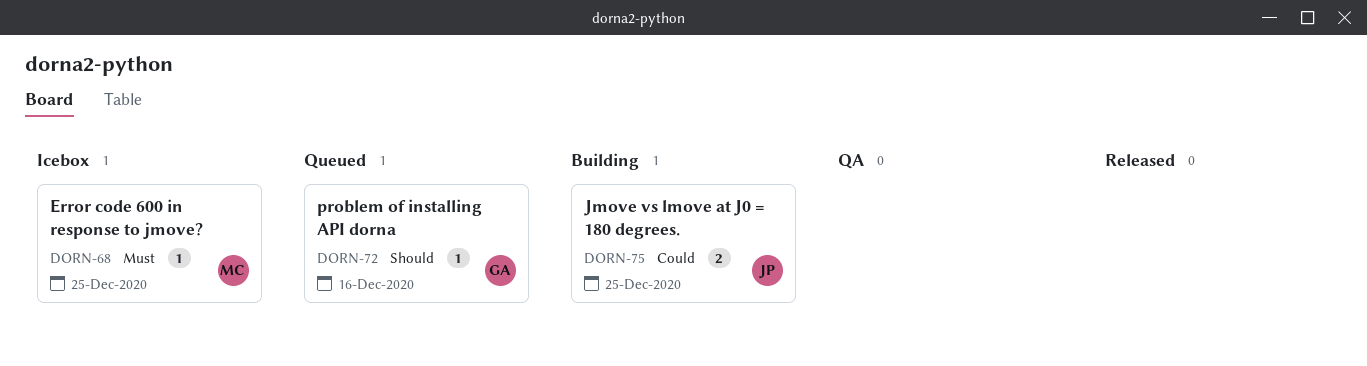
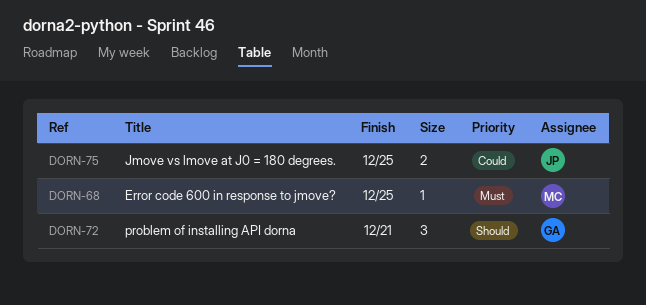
DORN-72, estimate: 1 -> 3
DORN-72, due: Dec 16 -> Dec 21

